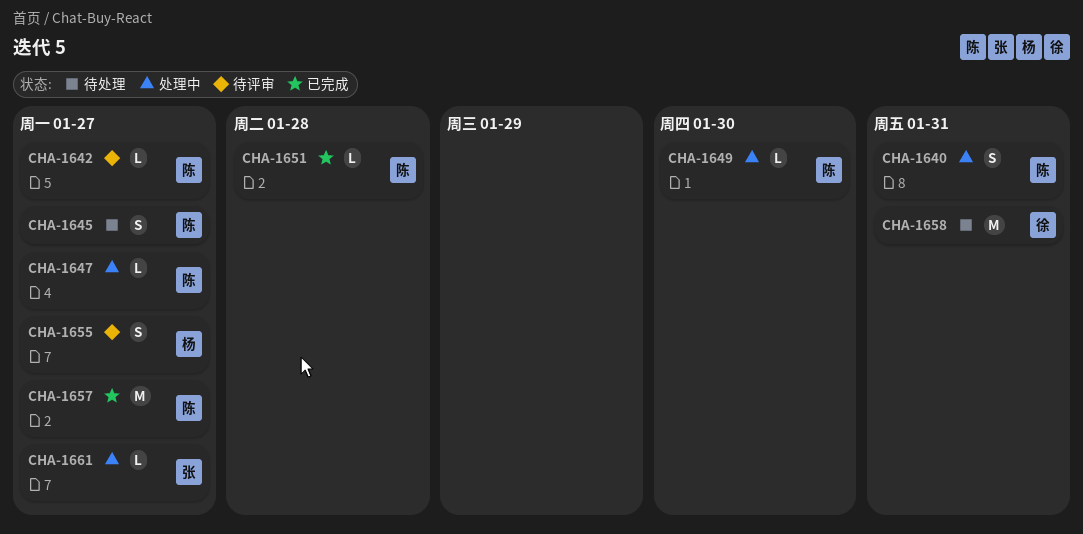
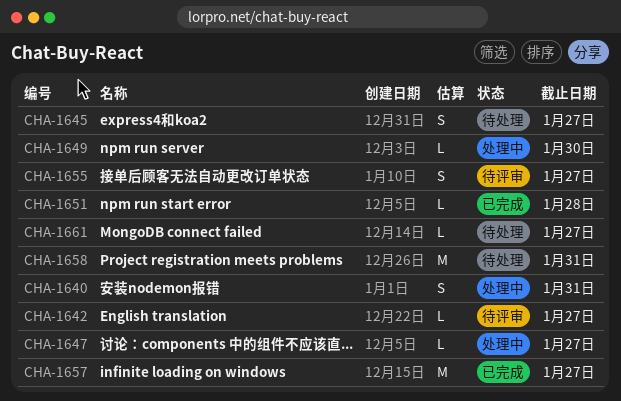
CHA-1661, status: 处理中 -> 待处理

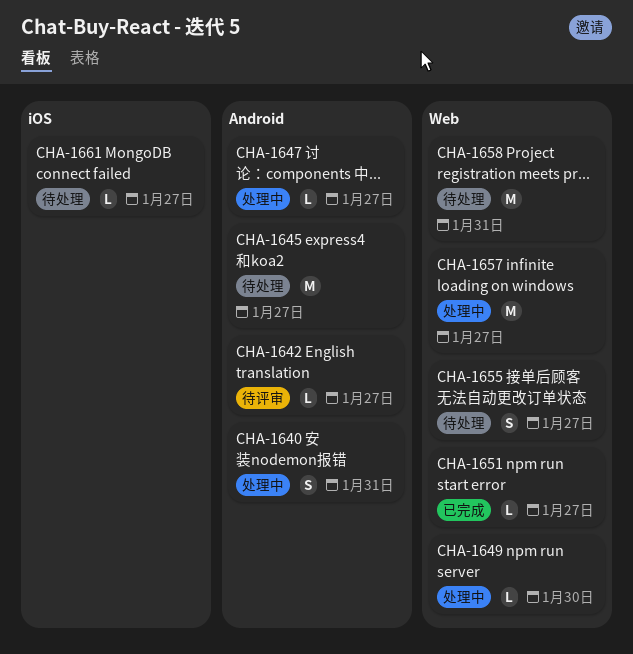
CHA-1645, estimate: S -> M
CHA-1651, due: Jan 28 -> Jan 27
CHA-1655, status: 待评审 -> 待处理
CHA-1657, status: 已完成 -> 处理中

